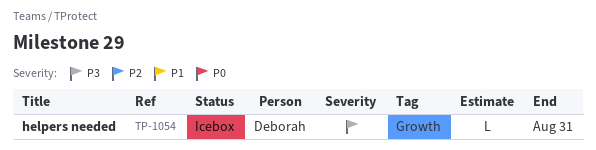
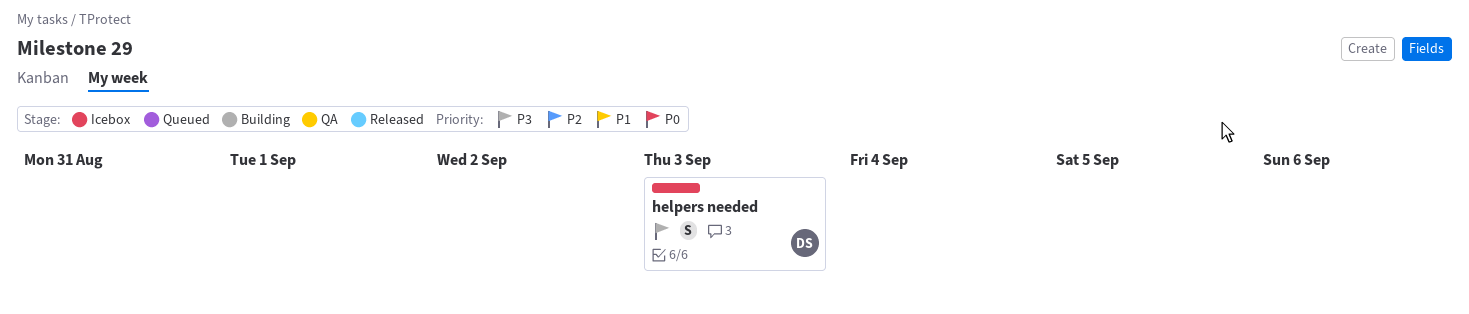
helpers needed, estimate: L -> S
helpers needed, due: Aug 31 -> Sep 3

